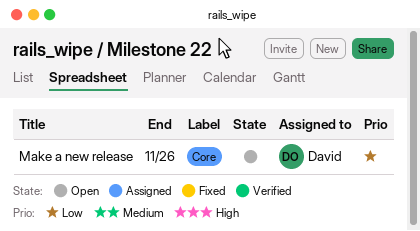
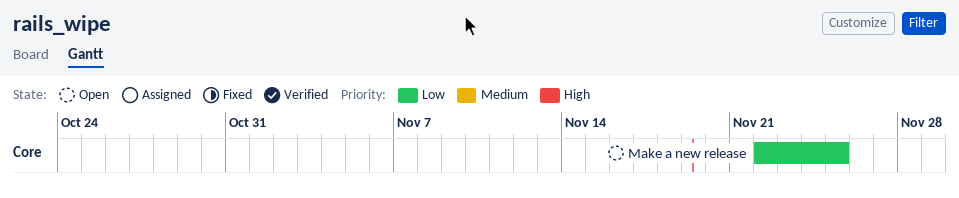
Make a new release, due: Nov 26 -> Nov 25

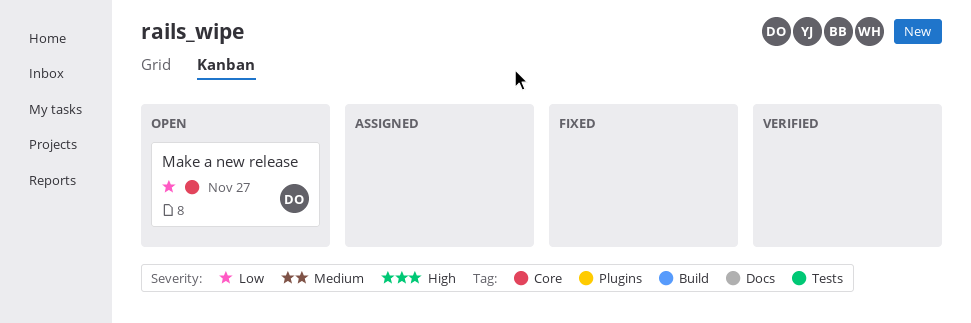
Make a new release, due: Nov 25 -> Nov 27

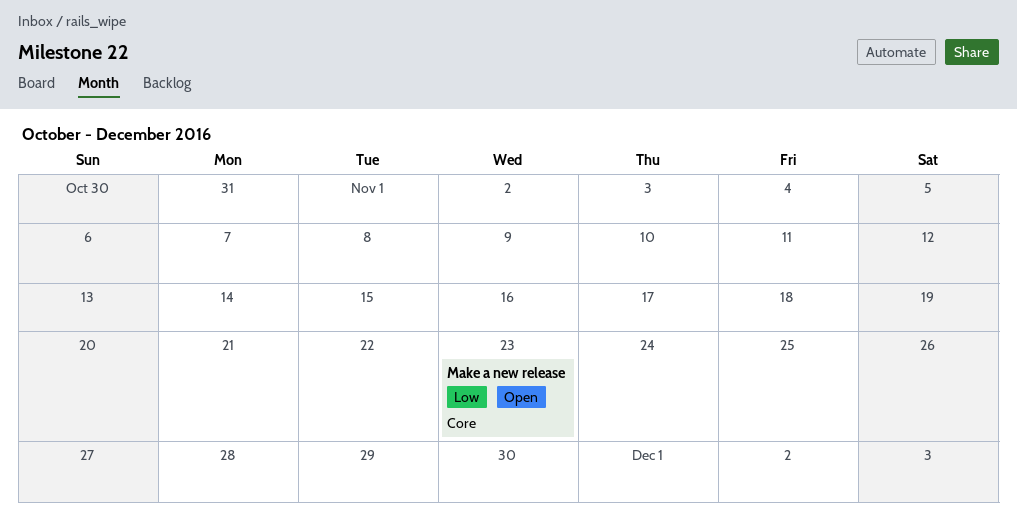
Make a new release, due: Nov 27 -> Nov 23

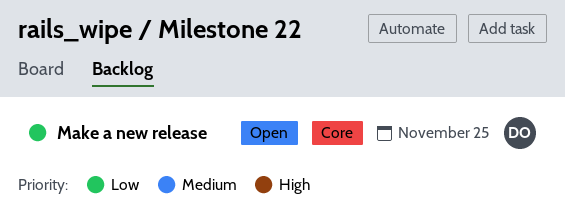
Make a new release, due: Nov 23 -> Nov 25

